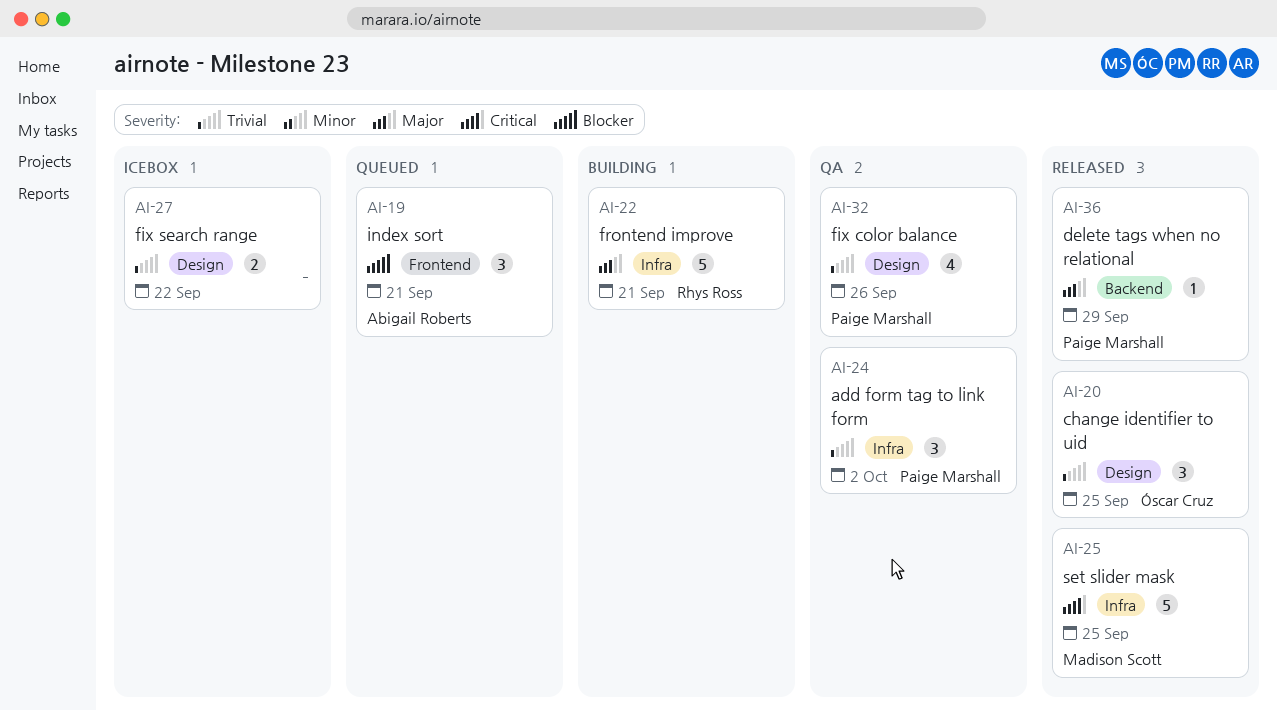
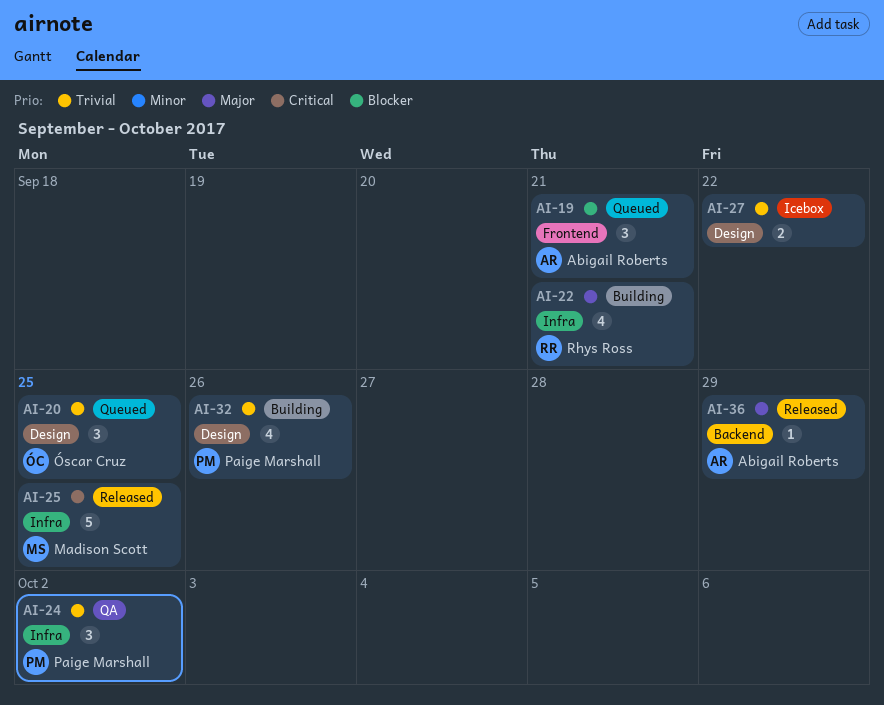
AI-20, status: Released -> Queued
AI-22, estimate: 5 -> 4
AI-32, status: QA -> Building
AI-36, owner: Paige Marshall -> Abigail Roberts

